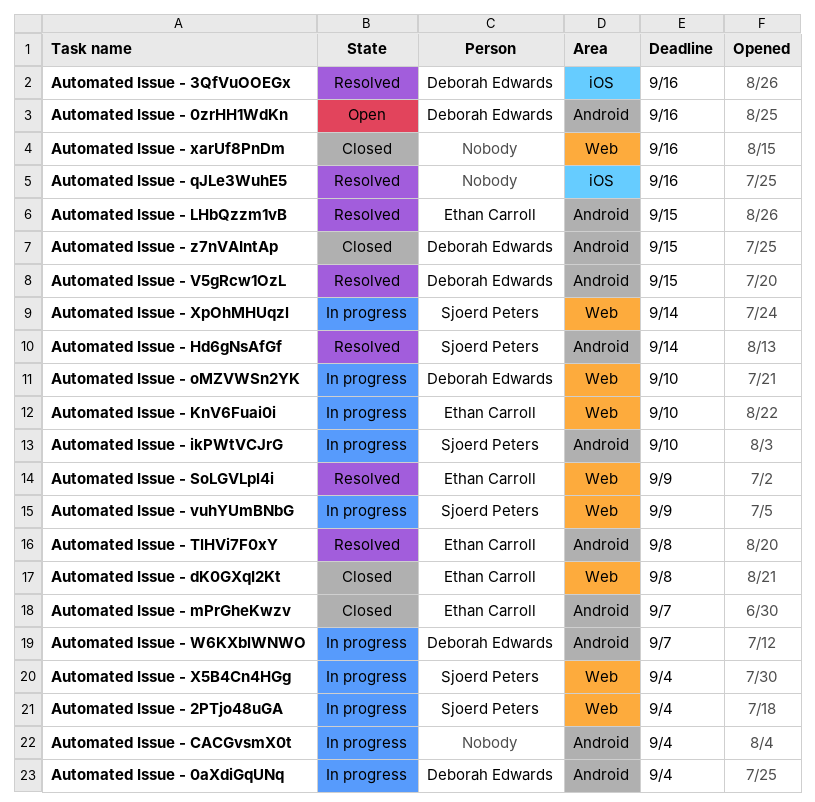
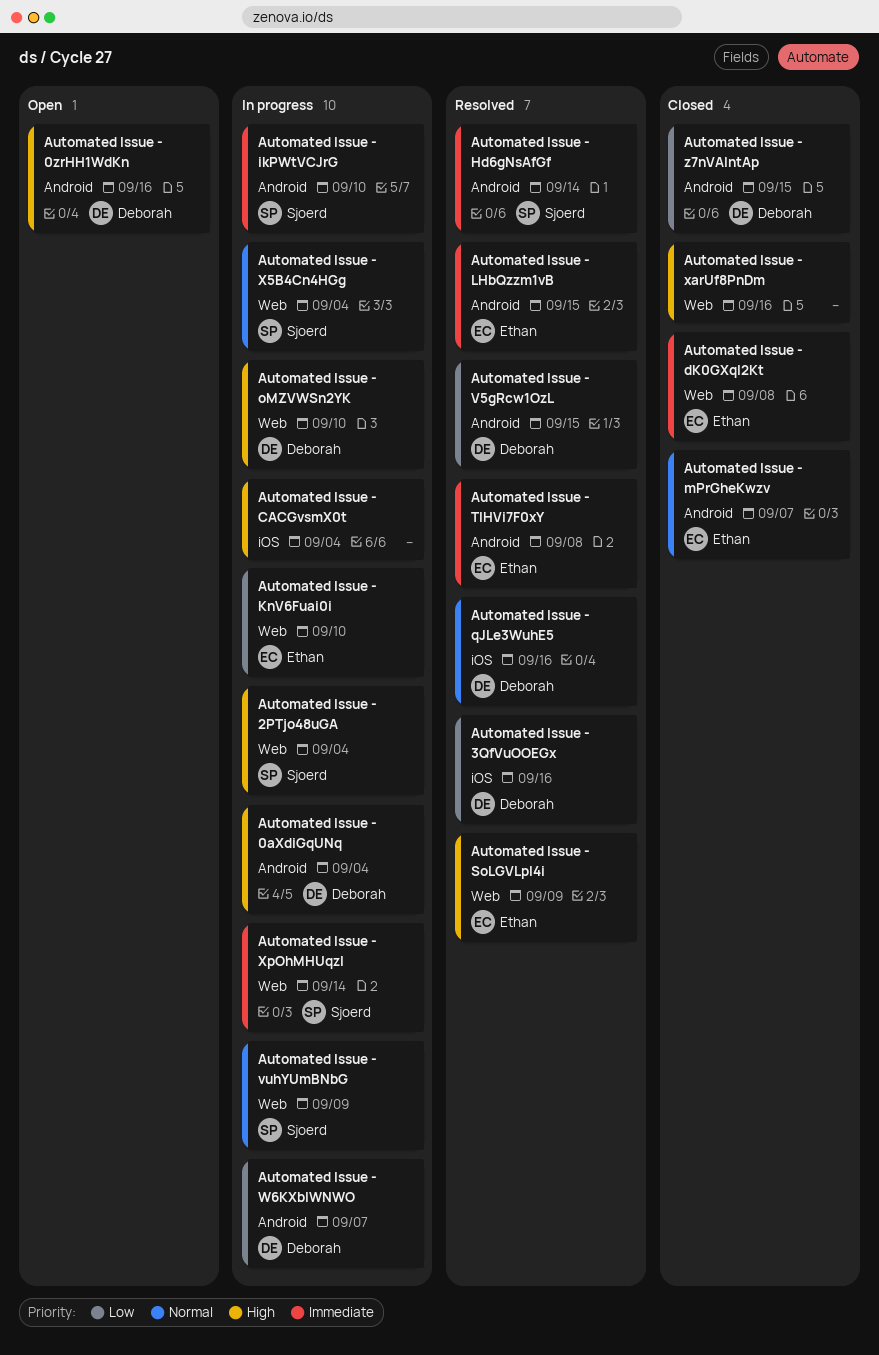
Automated Issue - CACGvsmX0t, label: Android -> iOS
Automated Issue - qJLe3WuhE5, owner: none -> Deborah Edwards

